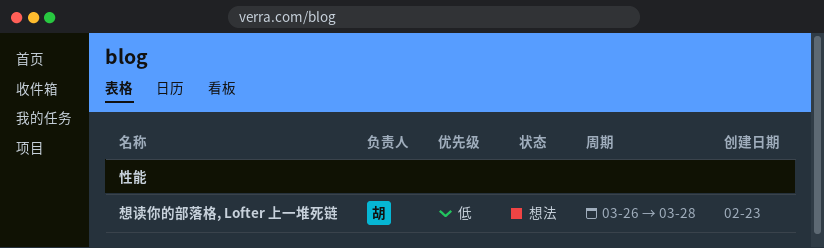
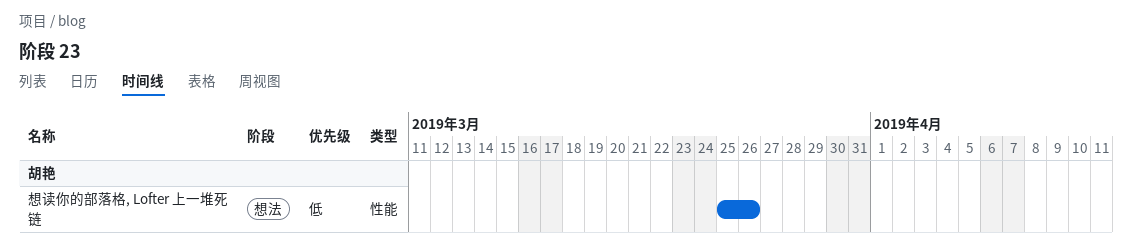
想读你的部落格, Lofter 上一堆死链, start: Mar 26 -> Mar 25
想读你的部落格, Lofter 上一堆死链, due: Mar 28 -> Mar 26

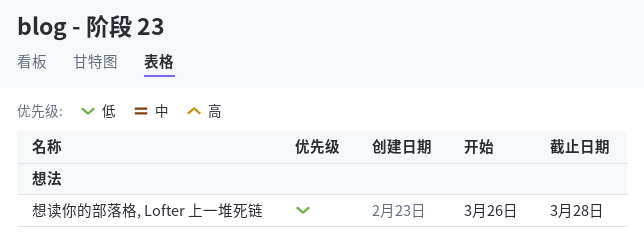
想读你的部落格, Lofter 上一堆死链, start: Mar 25 -> Mar 26
想读你的部落格, Lofter 上一堆死链, due: Mar 26 -> Mar 28

